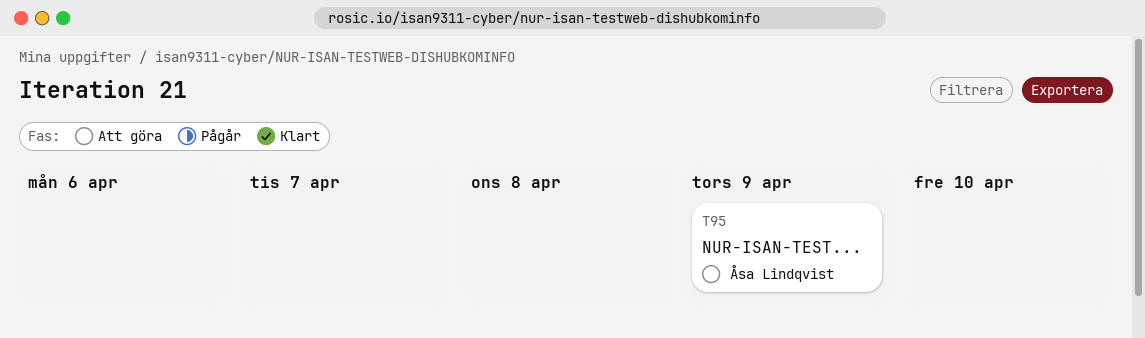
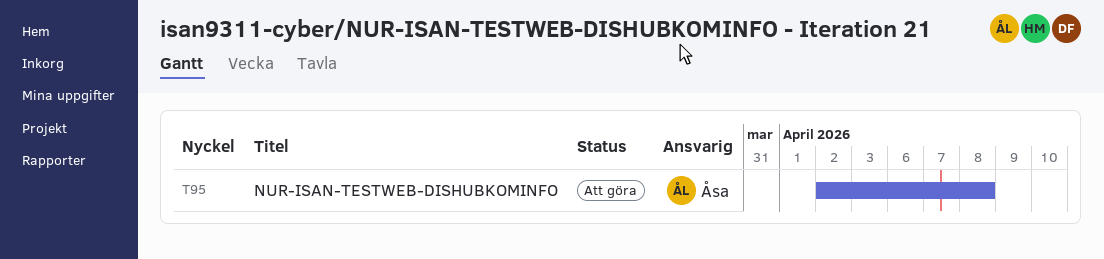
T95, due: Apr 9 -> Apr 8

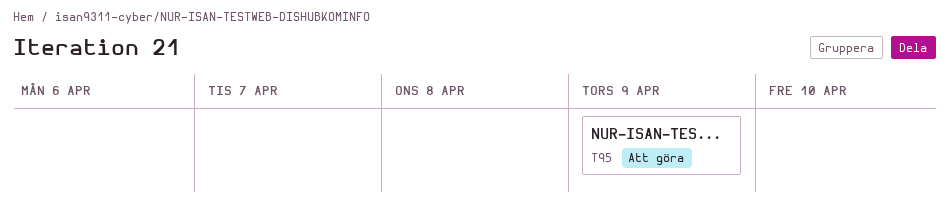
T95, due: Apr 8 -> Apr 9

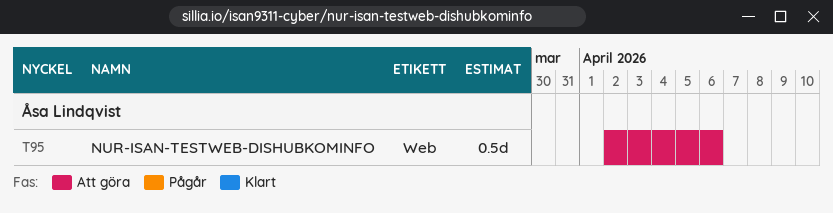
T95, due: Apr 9 -> Apr 6

